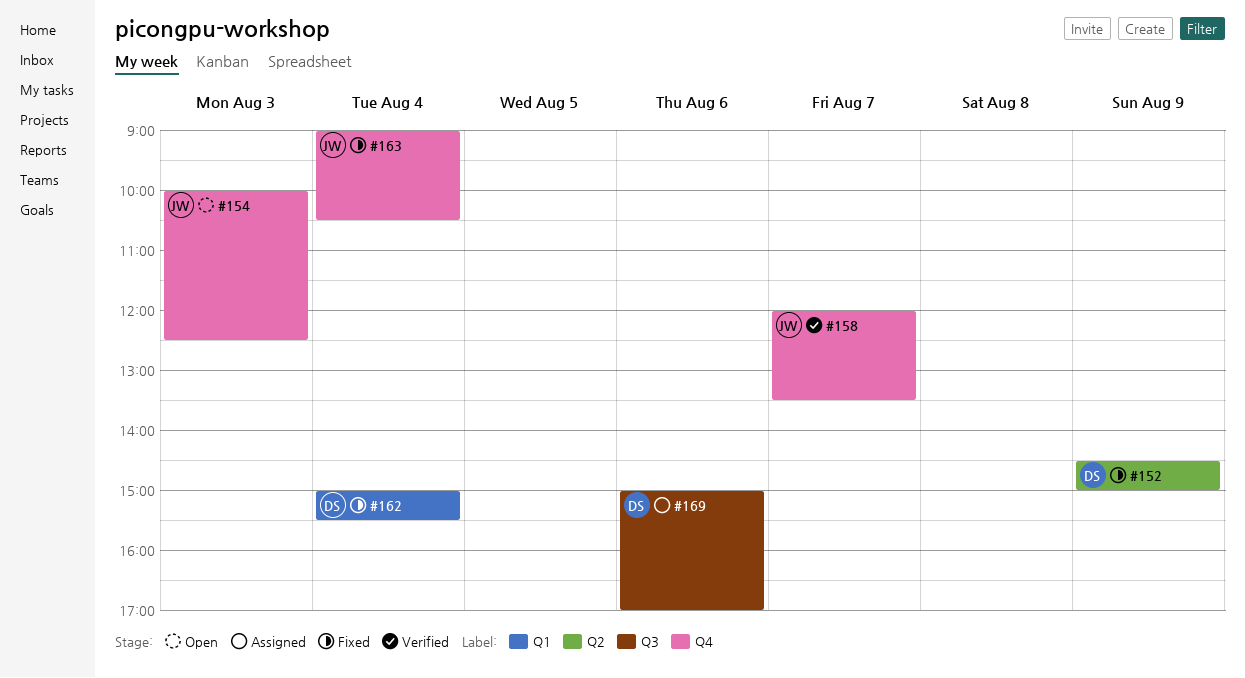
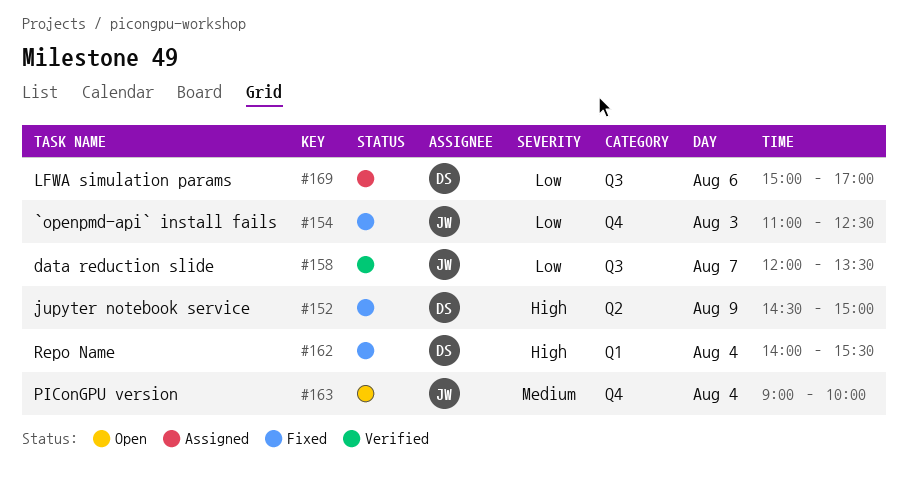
#154, status: Open -> Fixed
#154, begins: 10:00 -> 11:00
#158, label: Q4 -> Q3
#162, begins: 15:00 -> 14:00
#163, status: Fixed -> Open
#163, ends: 10:30 -> 10:00

